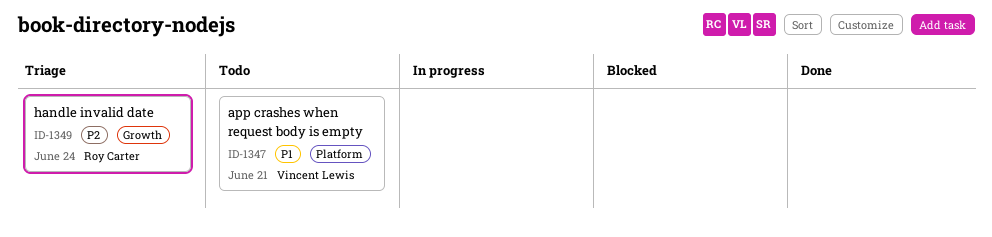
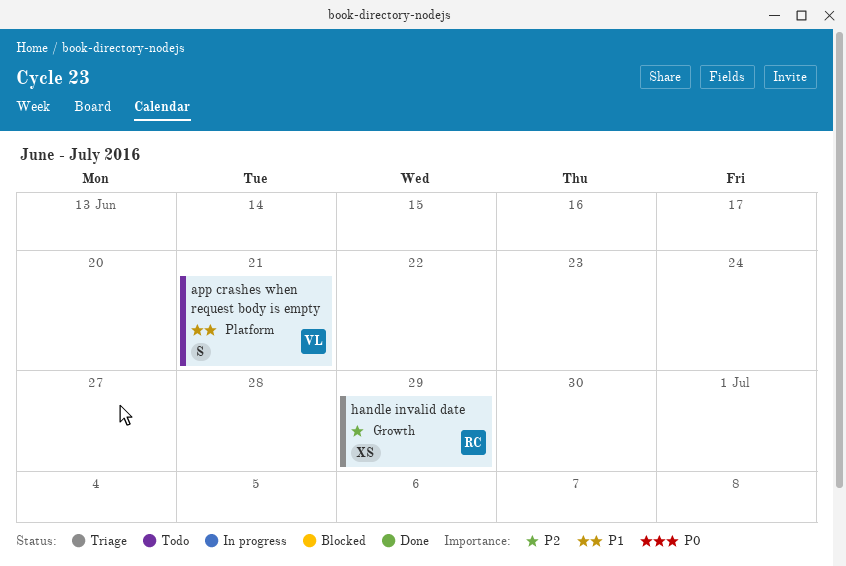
handle invalid date, due: Jun 24 -> Jun 29

